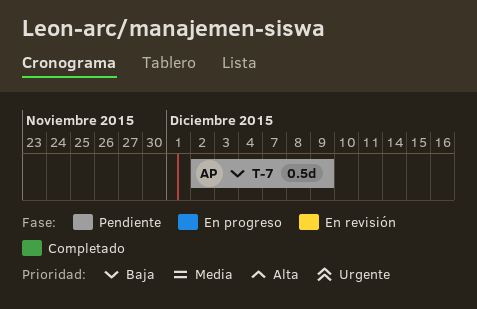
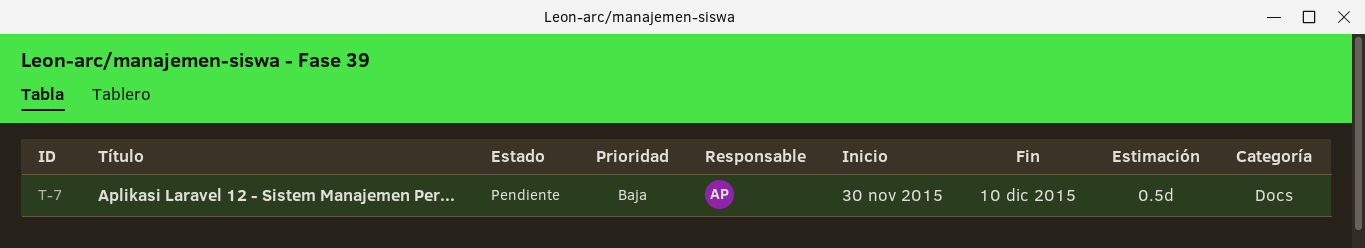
T-7, start: Dec 2 -> Nov 30
T-7, due: Dec 9 -> Dec 10

